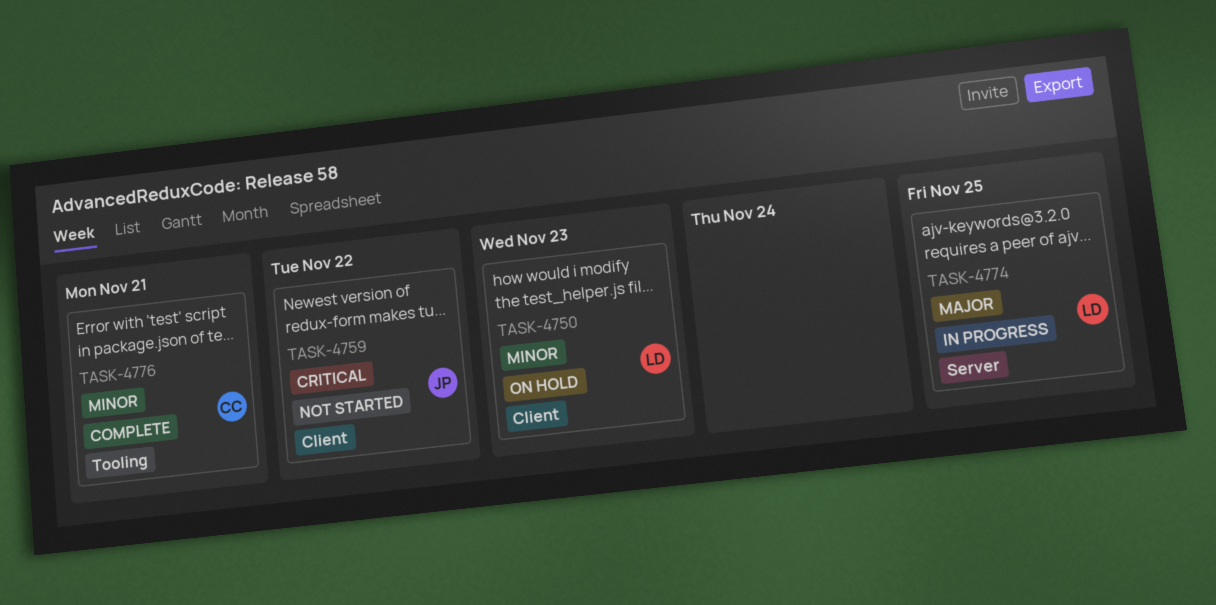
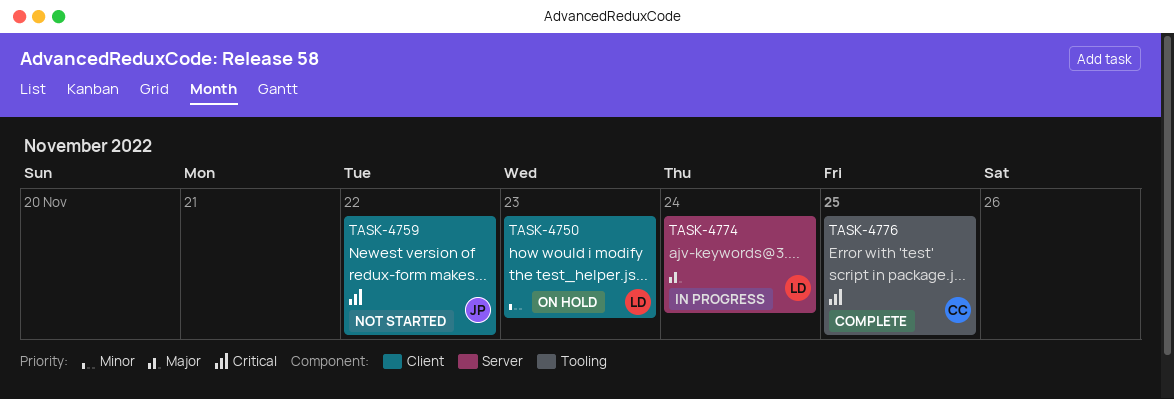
TASK-4774, due: Nov 25 -> Nov 24
TASK-4776, priority: Minor -> Critical
TASK-4776, due: Nov 21 -> Nov 25

